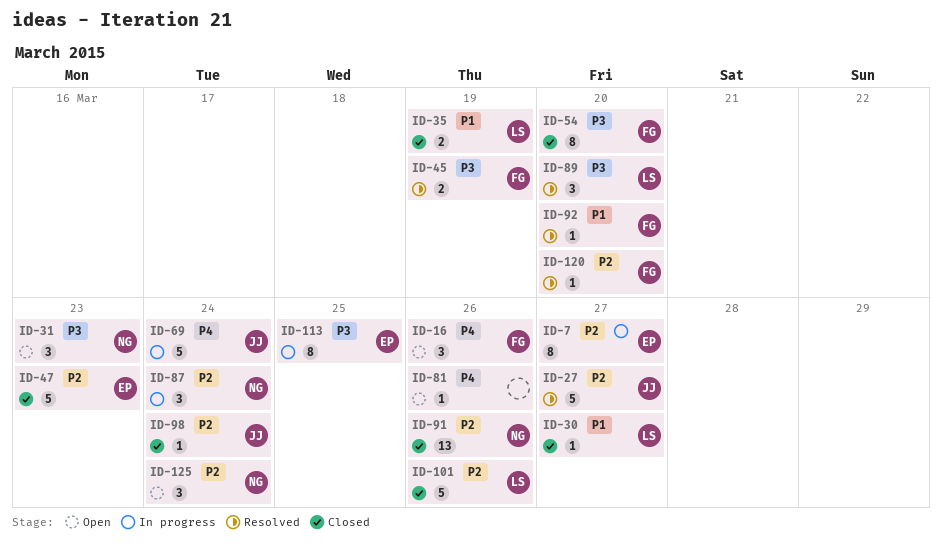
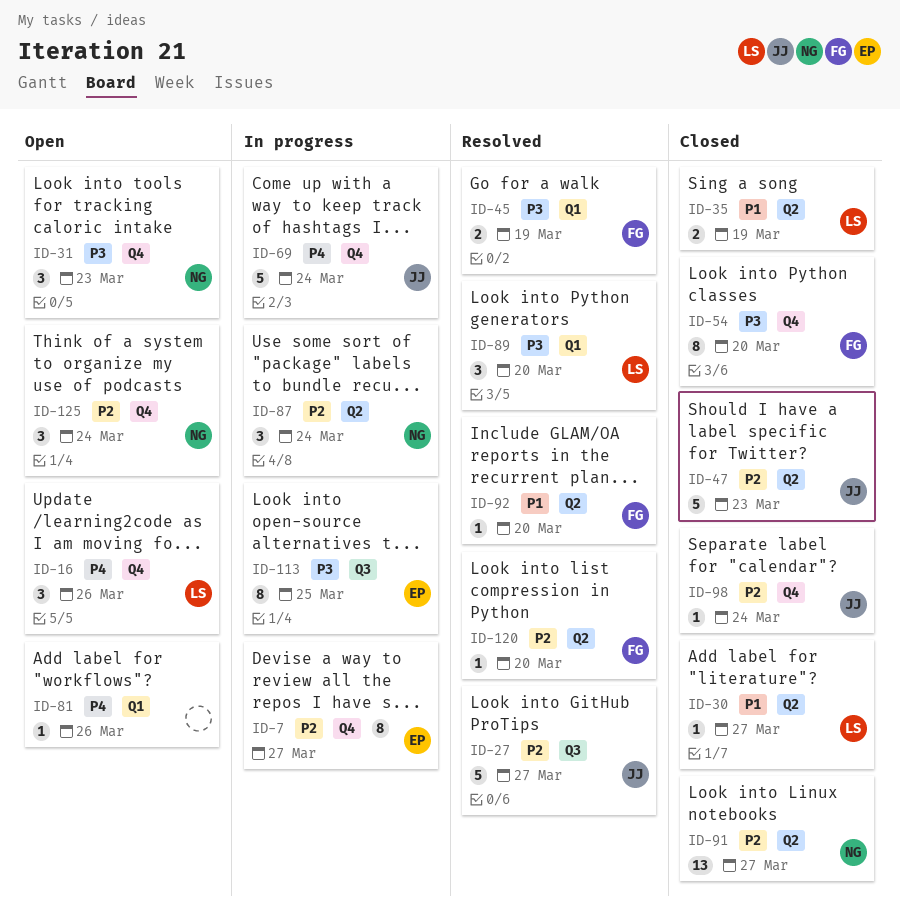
ID-16, owner: FG -> LS
ID-47, owner: EP -> JJ
ID-91, due: Mar 26 -> Mar 27
ID-101: present -> none

